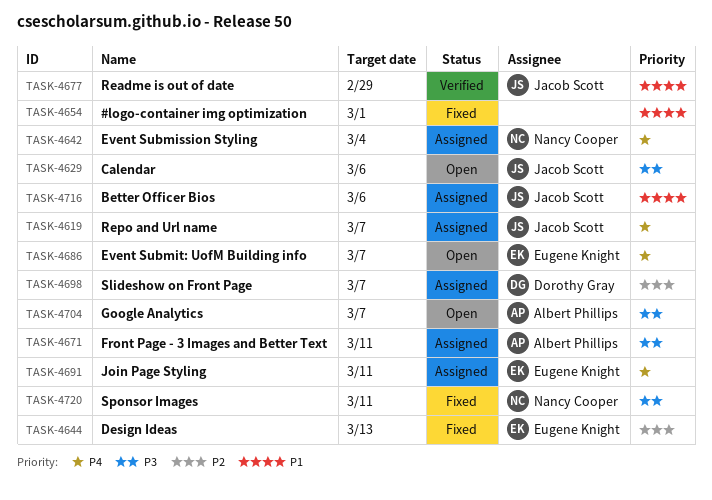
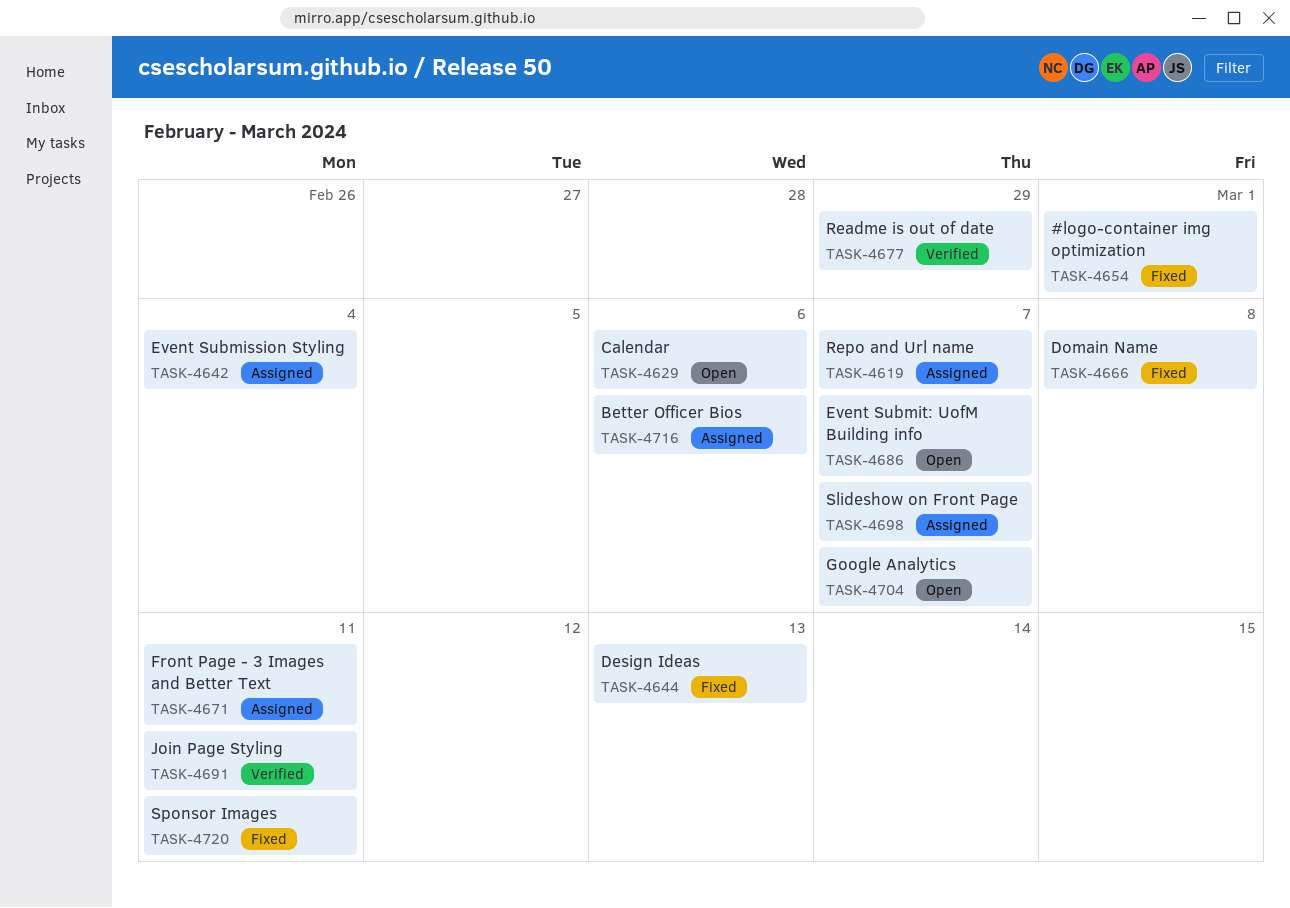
TASK-4666: none -> present
TASK-4691, status: Assigned -> Verified

